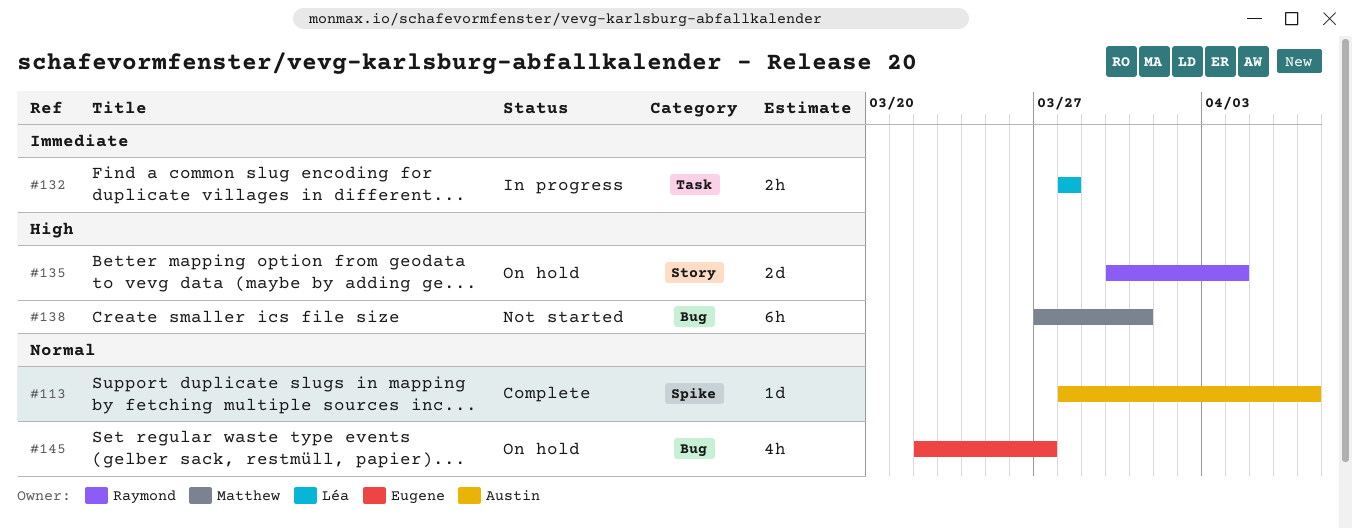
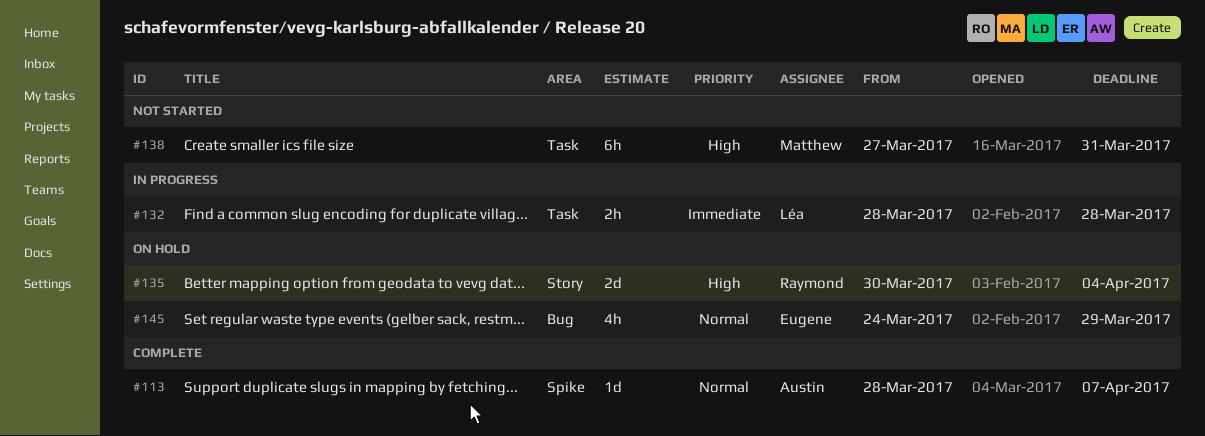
#138, label: Bug -> Task
#145, start: Mar 22 -> Mar 24
#145, due: Mar 27 -> Mar 29

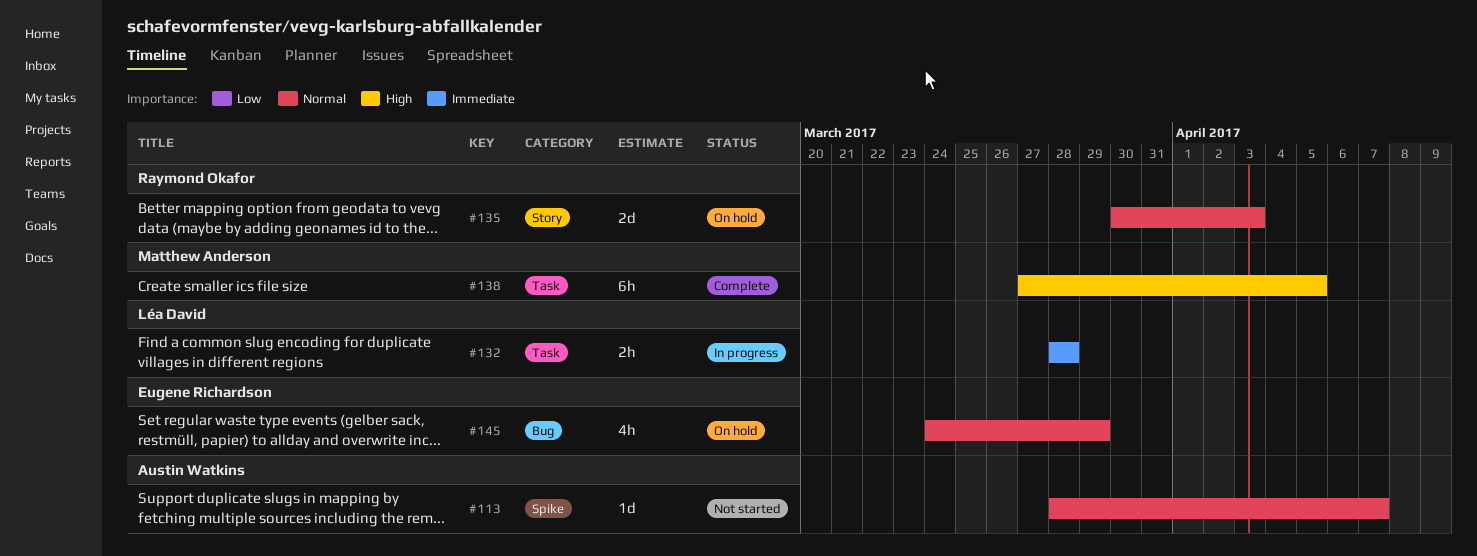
#113, status: Complete -> Not started
#135, priority: High -> Normal
#135, due: Apr 4 -> Apr 3
#138, status: Not started -> Complete
#138, due: Mar 31 -> Apr 5

